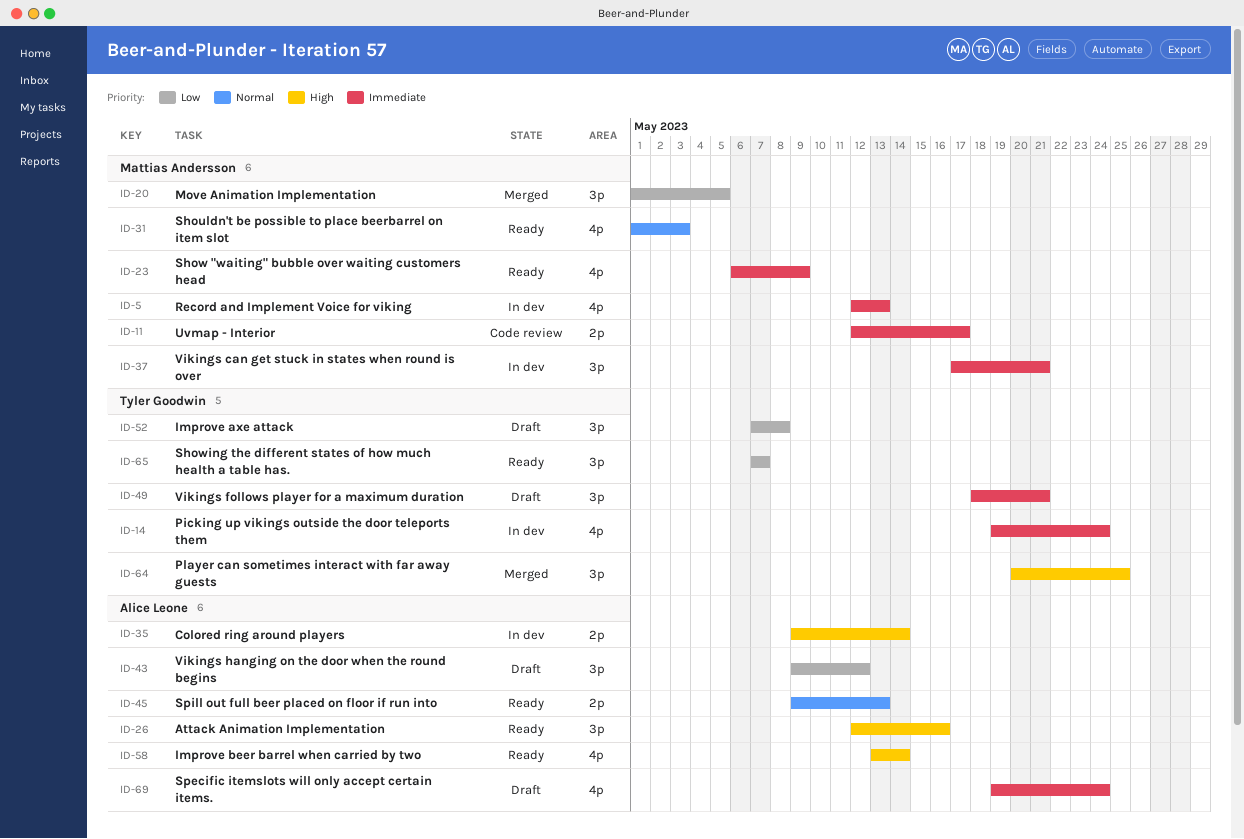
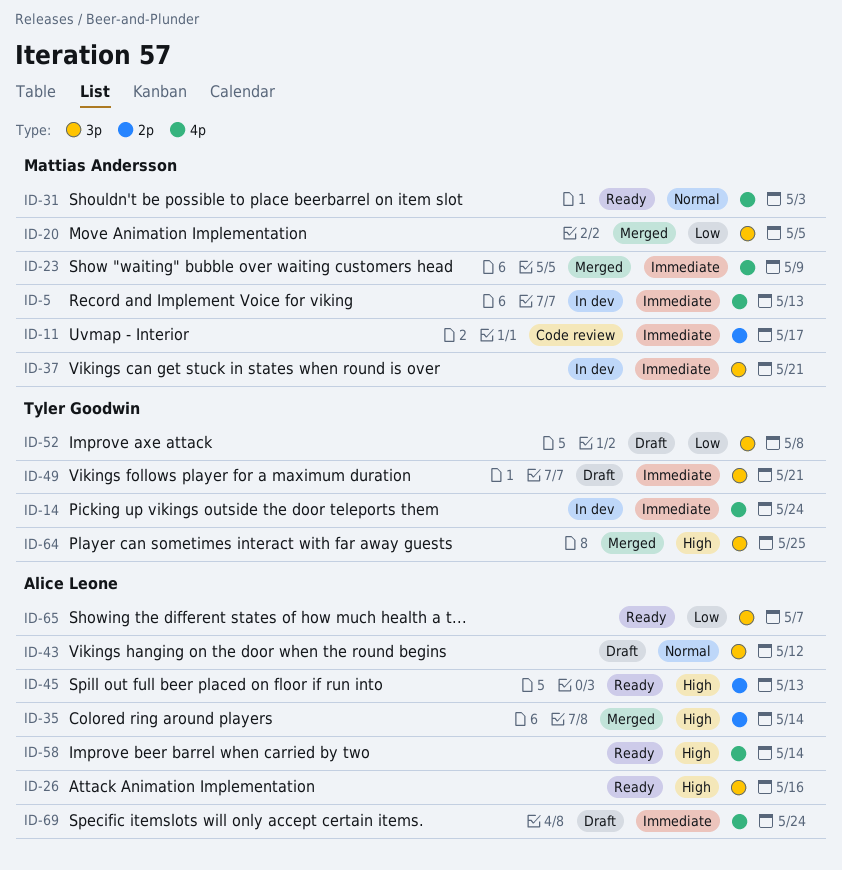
ID-23, status: Ready -> Merged
ID-35, status: In dev -> Merged
ID-43, priority: Low -> Normal
ID-45, priority: Normal -> High
ID-65, owner: Tyler Goodwin -> Alice Leone

